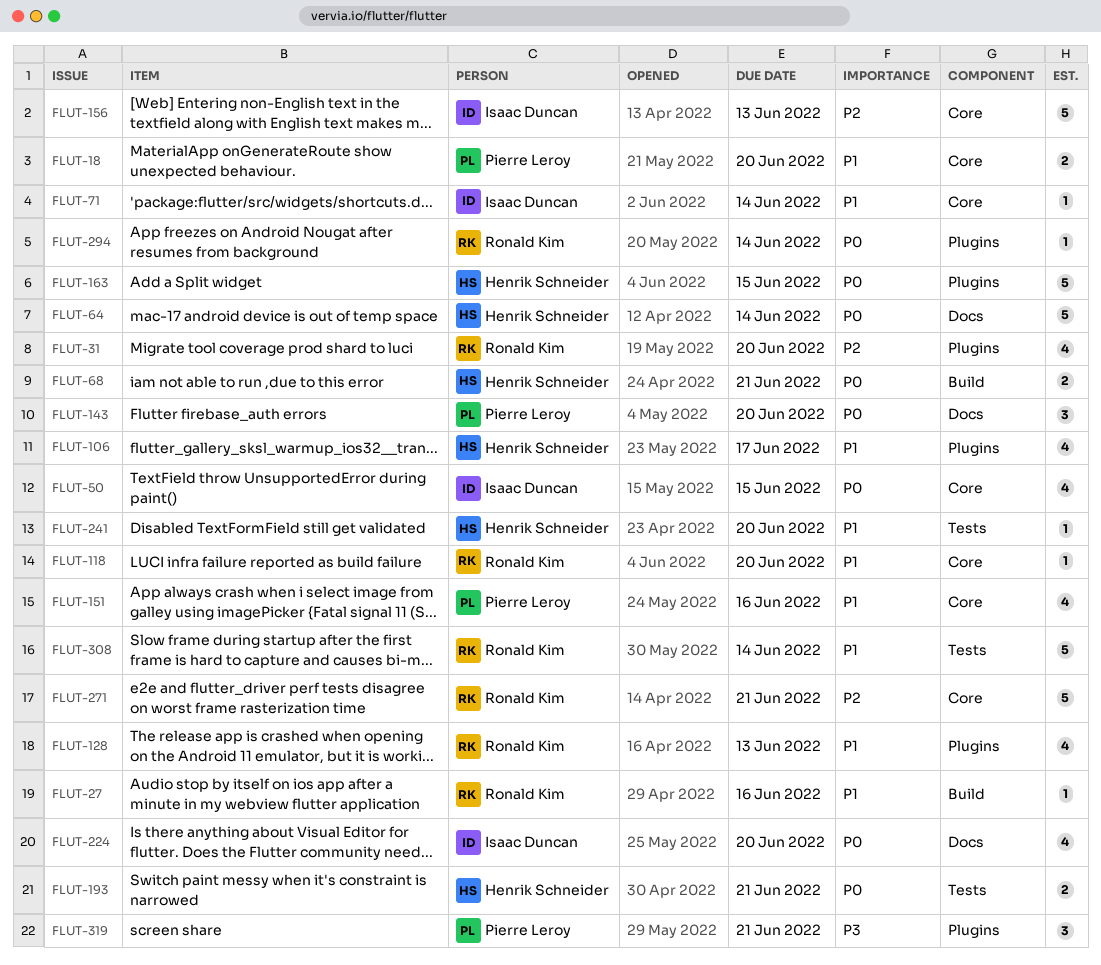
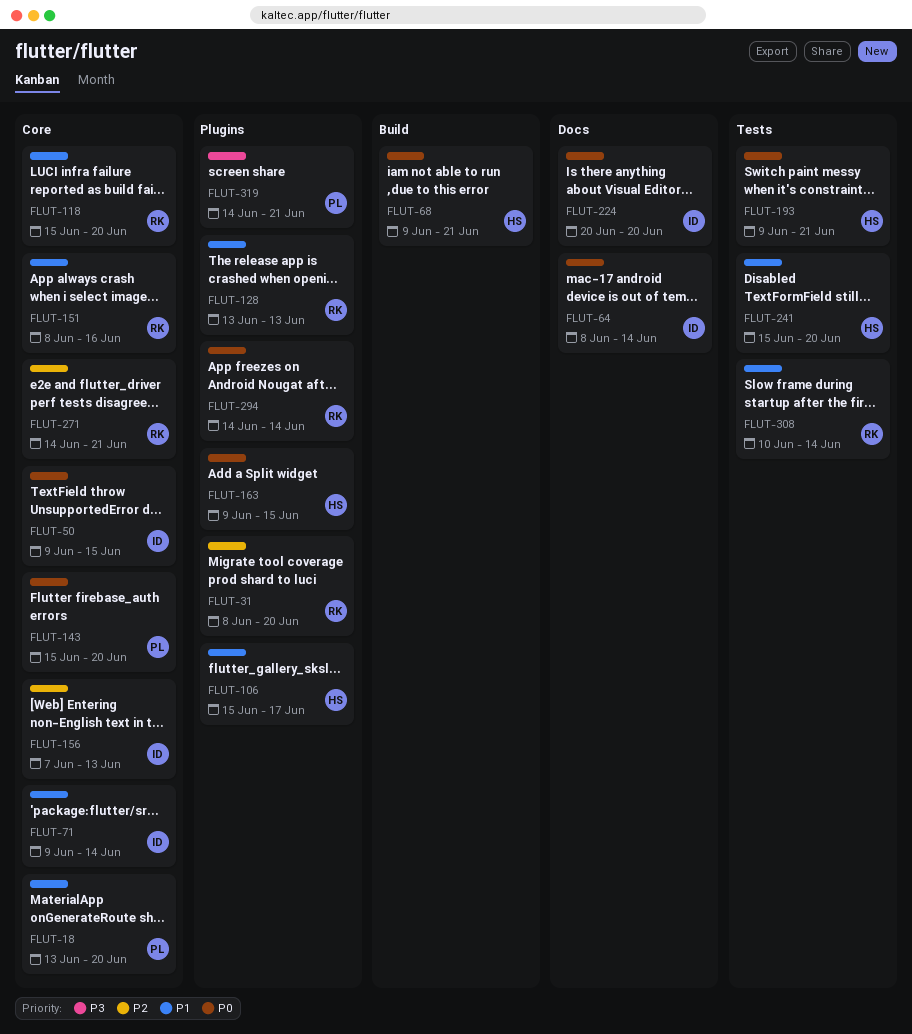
FLUT-27: present -> none
FLUT-64, owner: Henrik Schneider -> Isaac Duncan
FLUT-143, label: Docs -> Core
FLUT-151, owner: Pierre Leroy -> Ronald Kim

